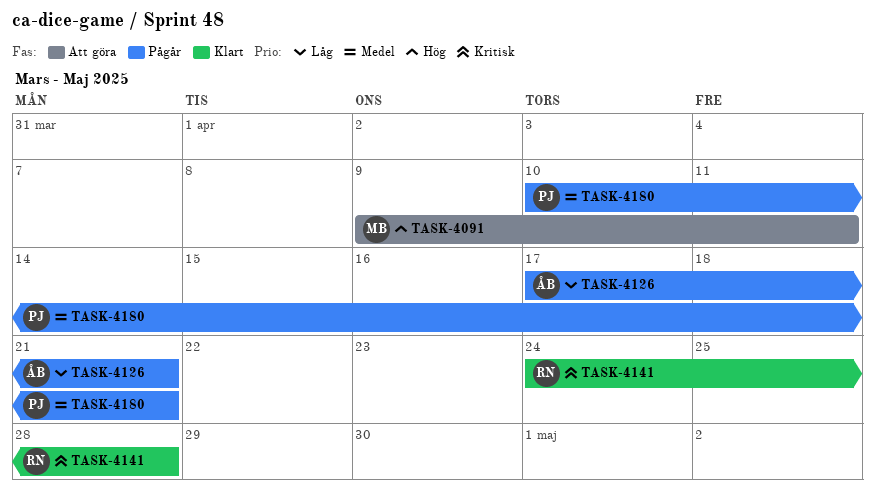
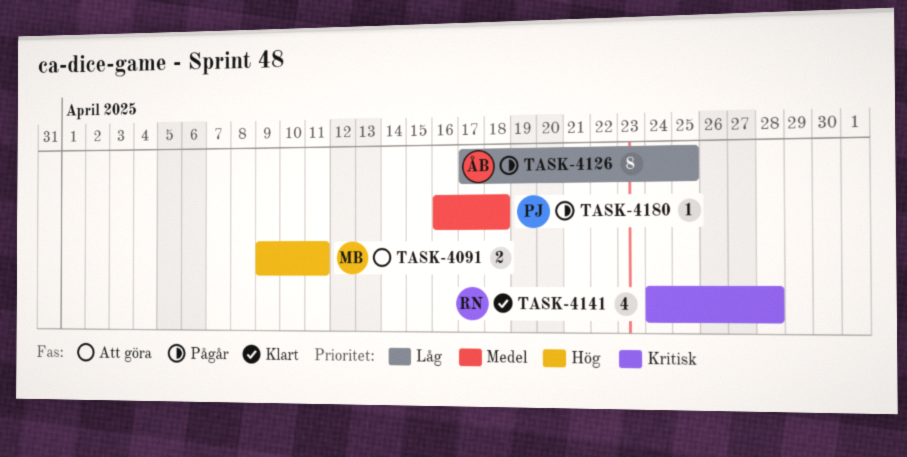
TASK-4126, due: Apr 21 -> Apr 25
TASK-4180, start: Apr 10 -> Apr 16
TASK-4180, due: Apr 21 -> Apr 18

